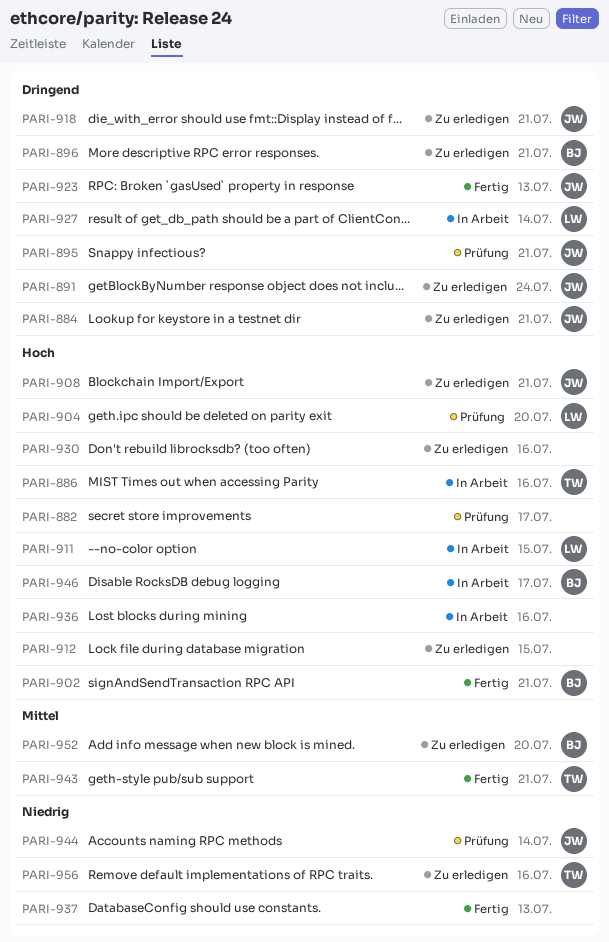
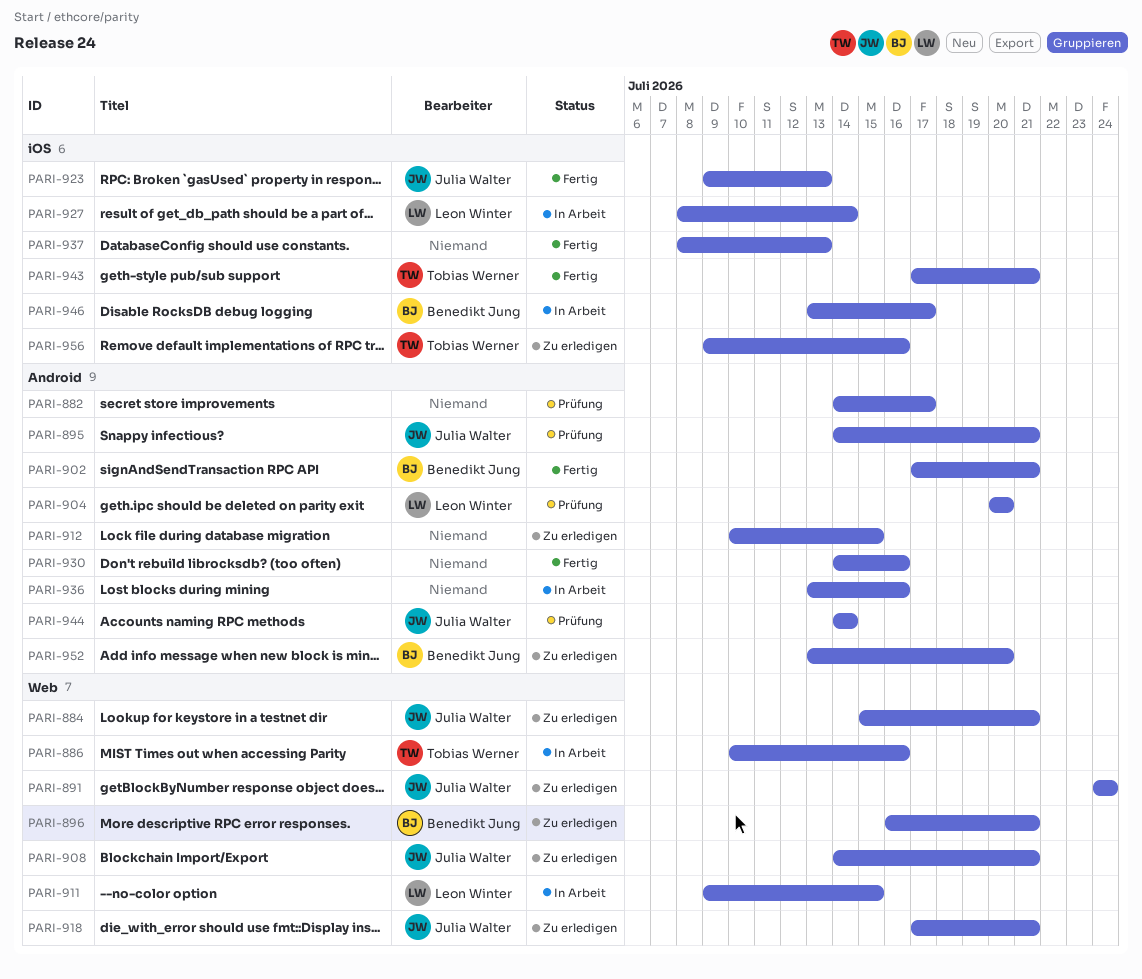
PARI-930, status: Zu erledigen -> Fertig

